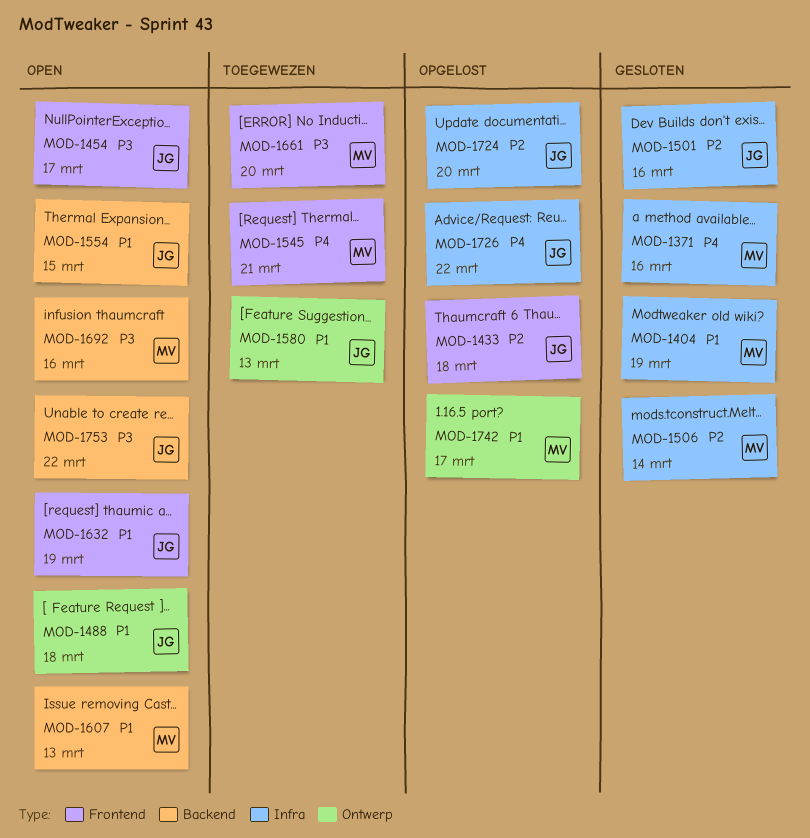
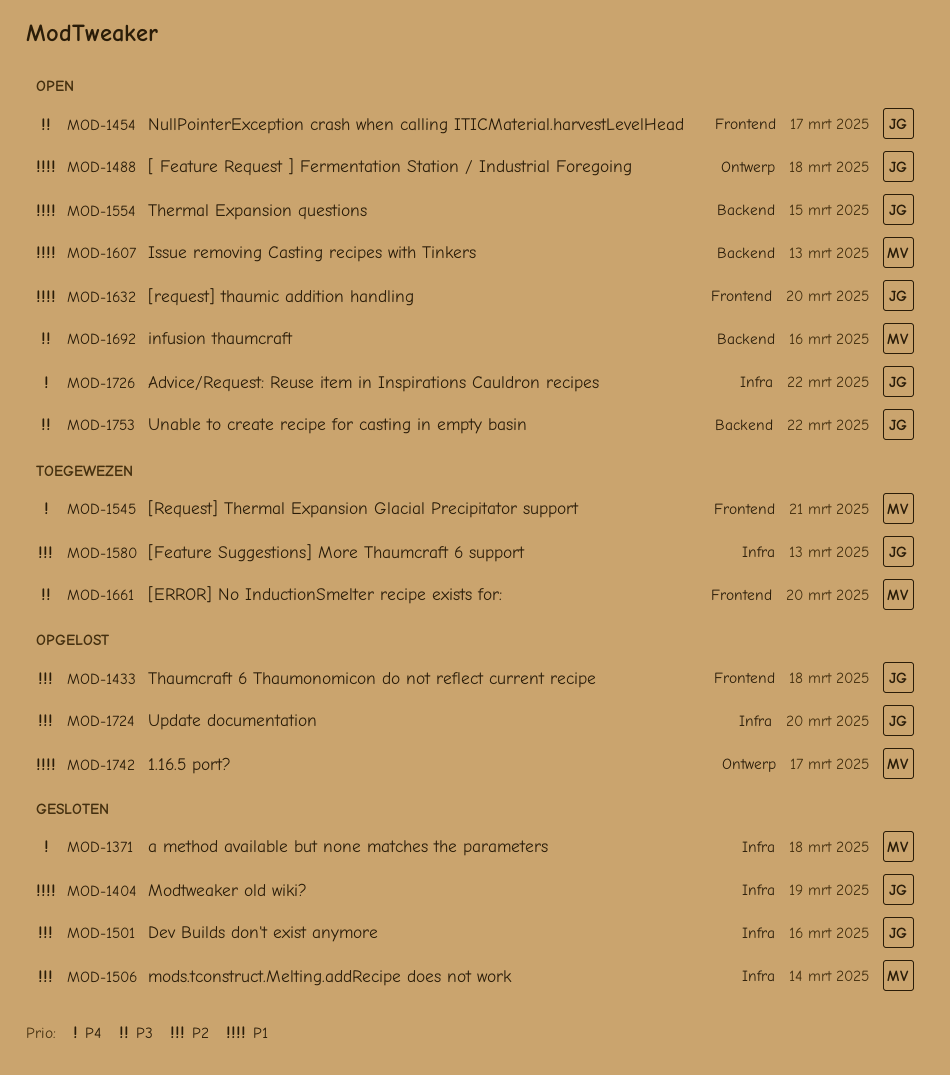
MOD-1371, due: Mar 16 -> Mar 18
MOD-1404, owner: MV -> JG
MOD-1580, priority: P1 -> P2
MOD-1580, label: Ontwerp -> Infra
MOD-1632, due: Mar 19 -> Mar 20
MOD-1726, status: Opgelost -> Open

